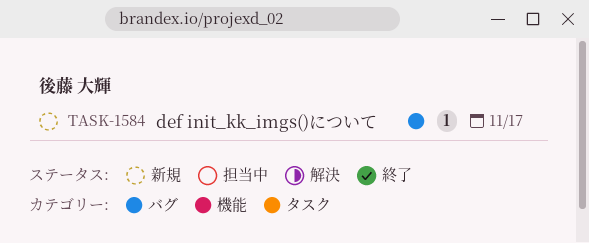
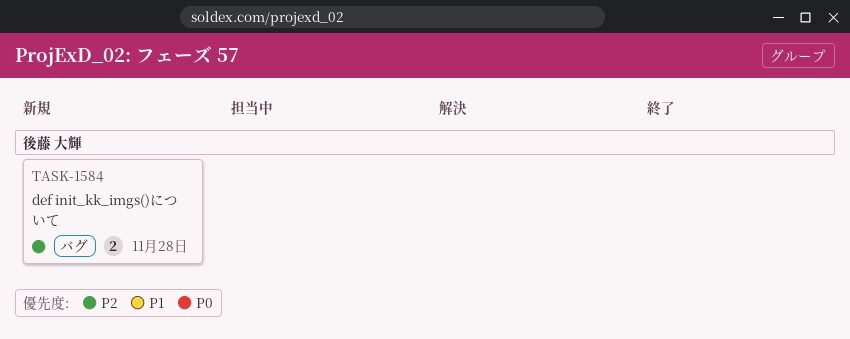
TASK-1584, estimate: 1 -> 2
TASK-1584, due: Nov 17 -> Nov 28

